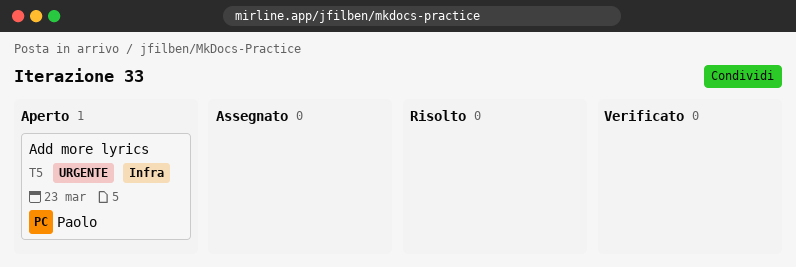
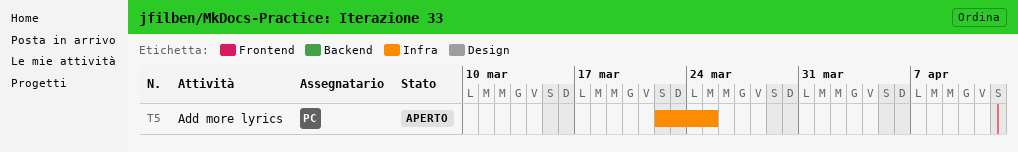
T5, due: Mar 23 -> Mar 25

